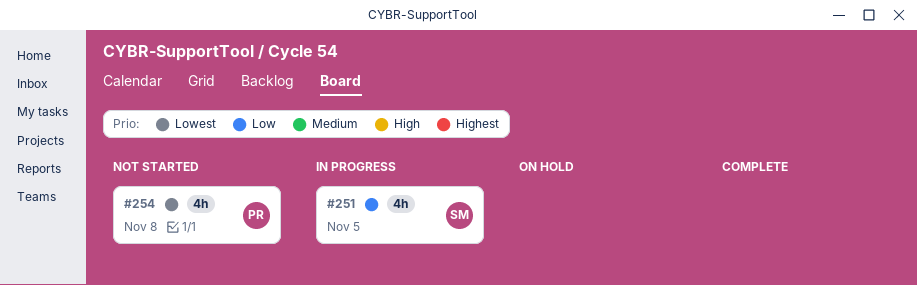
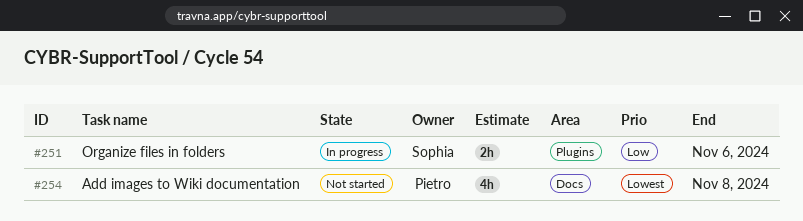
#251, estimate: 4h -> 2h
#251, due: Nov 5 -> Nov 6

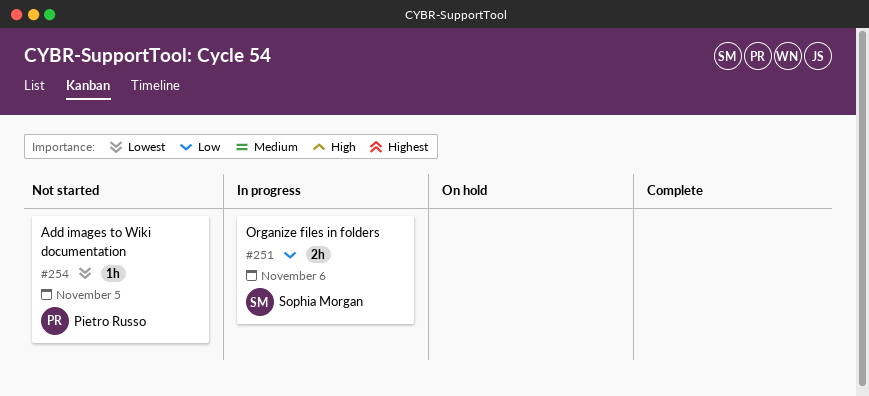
#254, estimate: 4h -> 1h
#254, due: Nov 8 -> Nov 5

